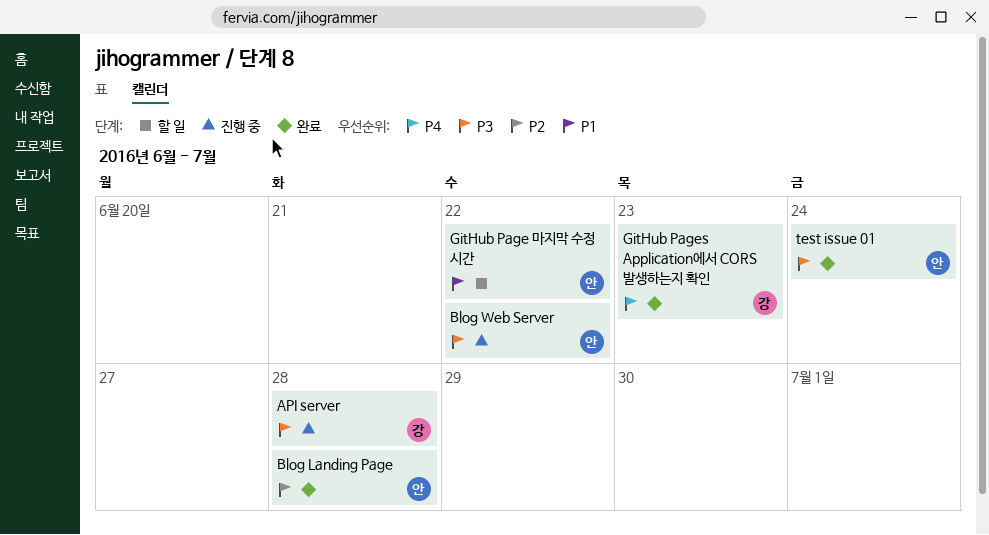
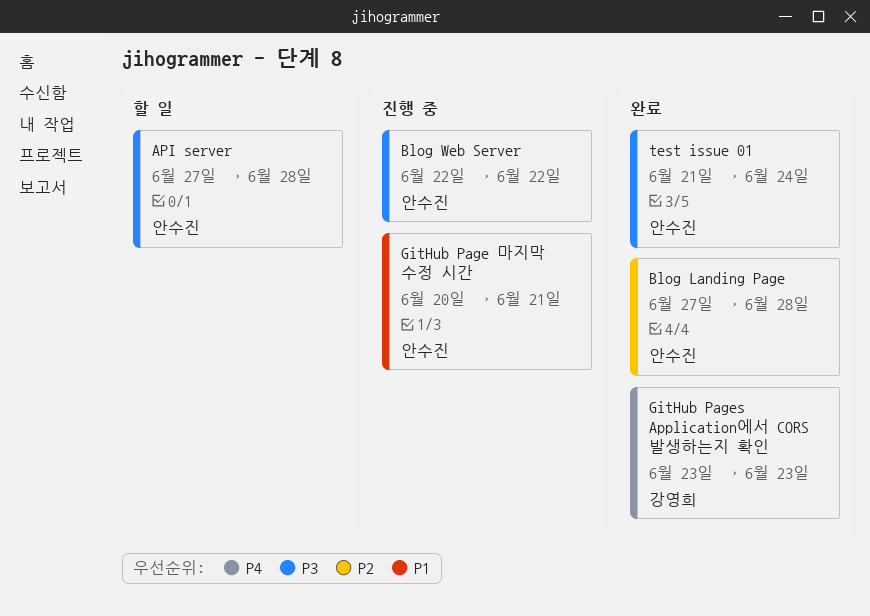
API server, status: 진행 중 -> 할 일
API server, owner: 강영희 -> 안수진
GitHub Page 마지막 수정 시간, status: 할 일 -> 진행 중
GitHub Page 마지막 수정 시간, due: Jun 22 -> Jun 21

